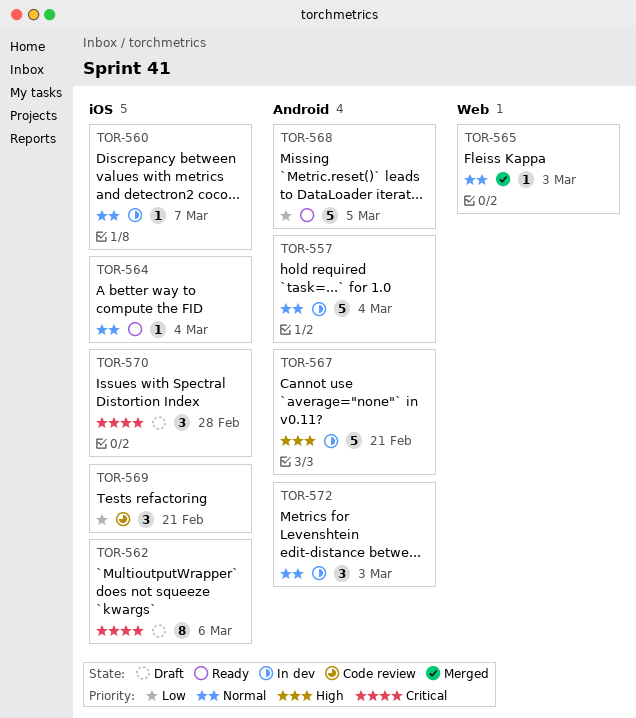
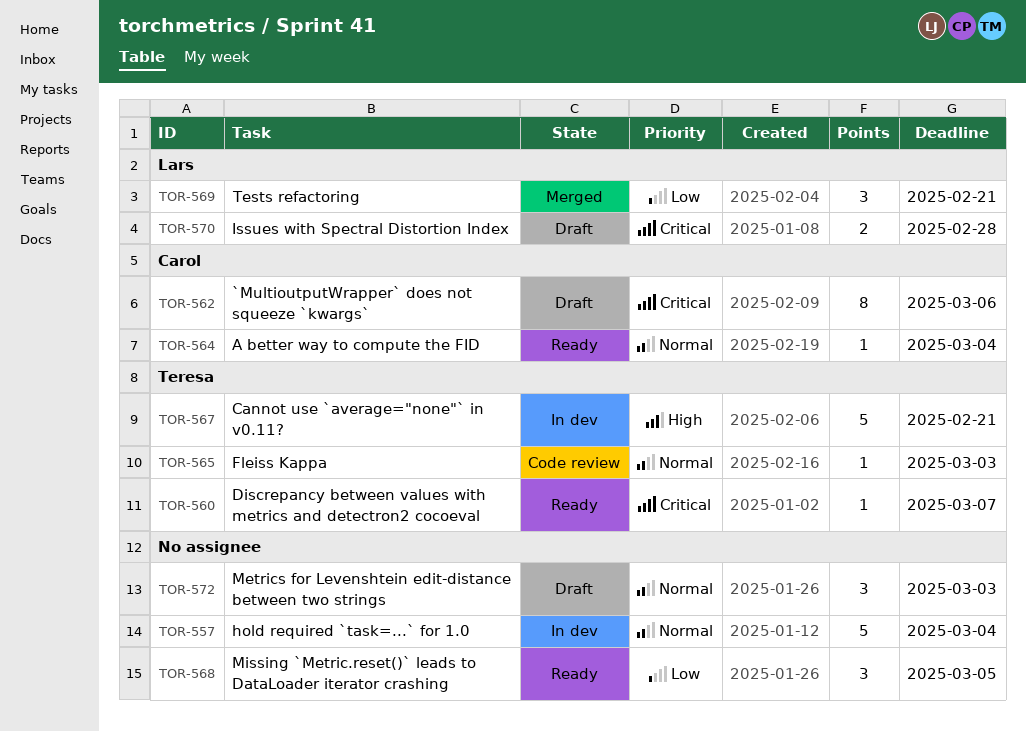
TOR-560, status: In dev -> Ready
TOR-560, priority: Normal -> Critical
TOR-565, status: Merged -> Code review
TOR-568, estimate: 5 -> 3
TOR-569, status: Code review -> Merged
TOR-570, estimate: 3 -> 2
TOR-572, status: In dev -> Draft

